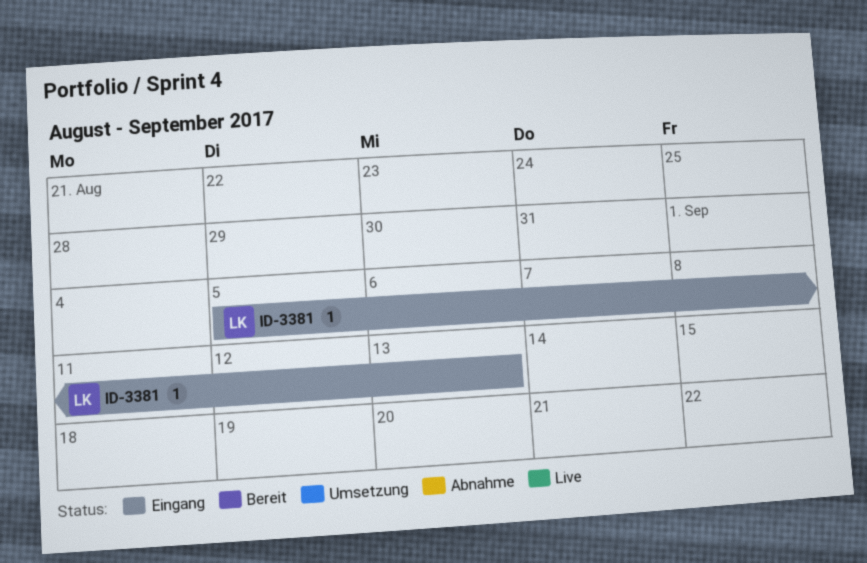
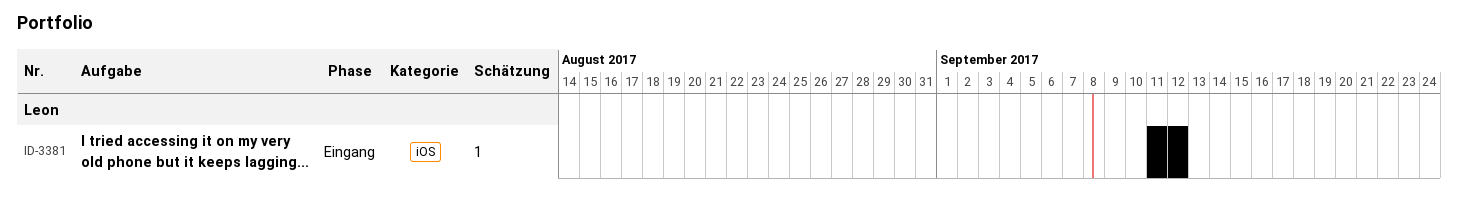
ID-3381, start: Sep 5 -> Sep 11
ID-3381, due: Sep 13 -> Sep 12

